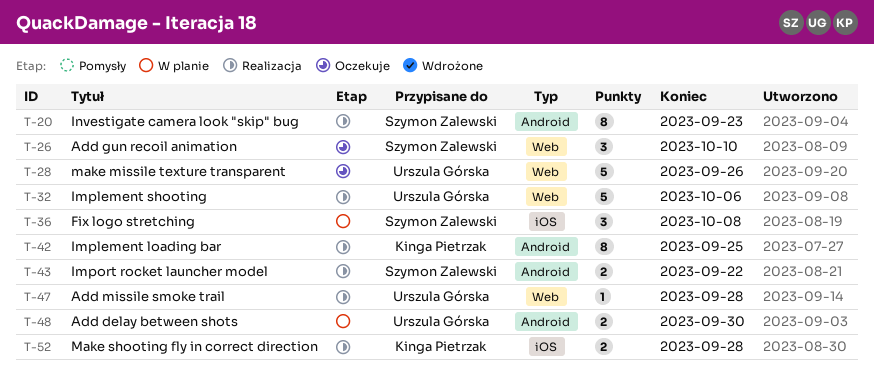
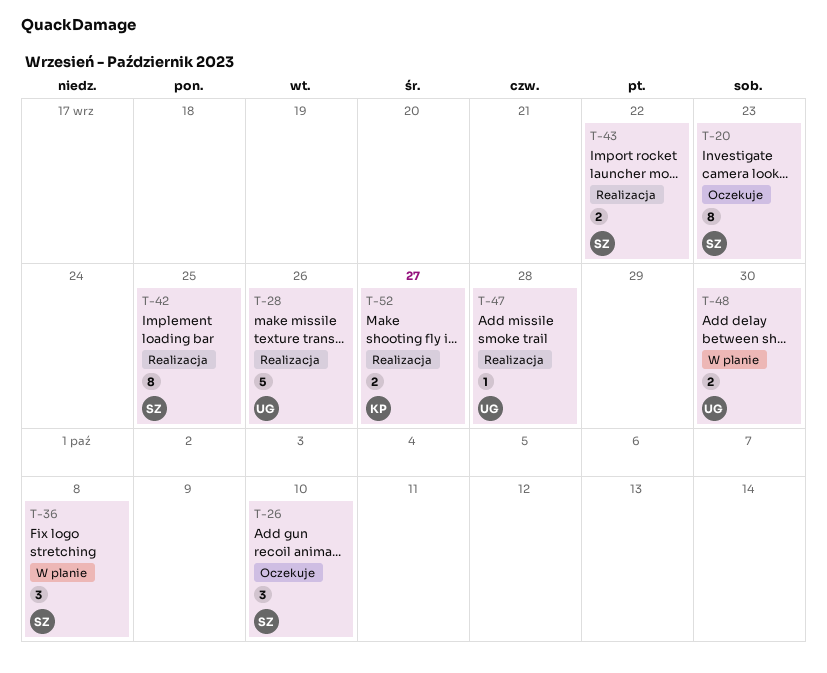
T-20, status: Realizacja -> Oczekuje
T-28, status: Oczekuje -> Realizacja
T-32: present -> none
T-42, owner: Kinga Pietrzak -> Szymon Zalewski
T-52, due: Sep 28 -> Sep 27

